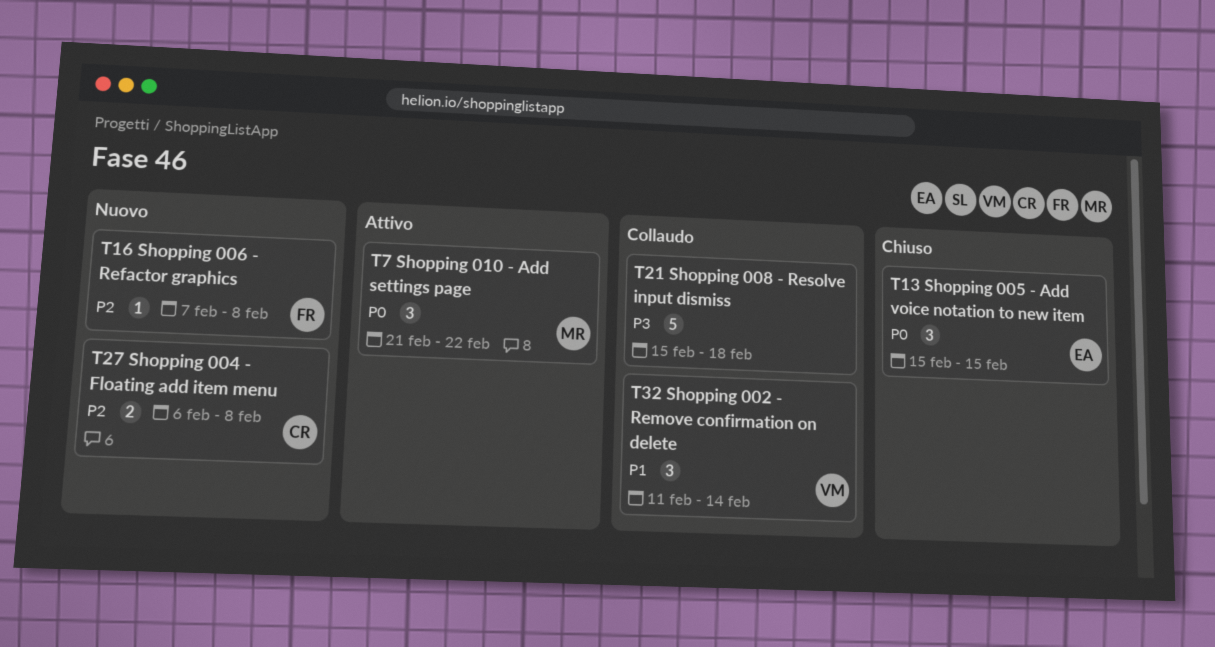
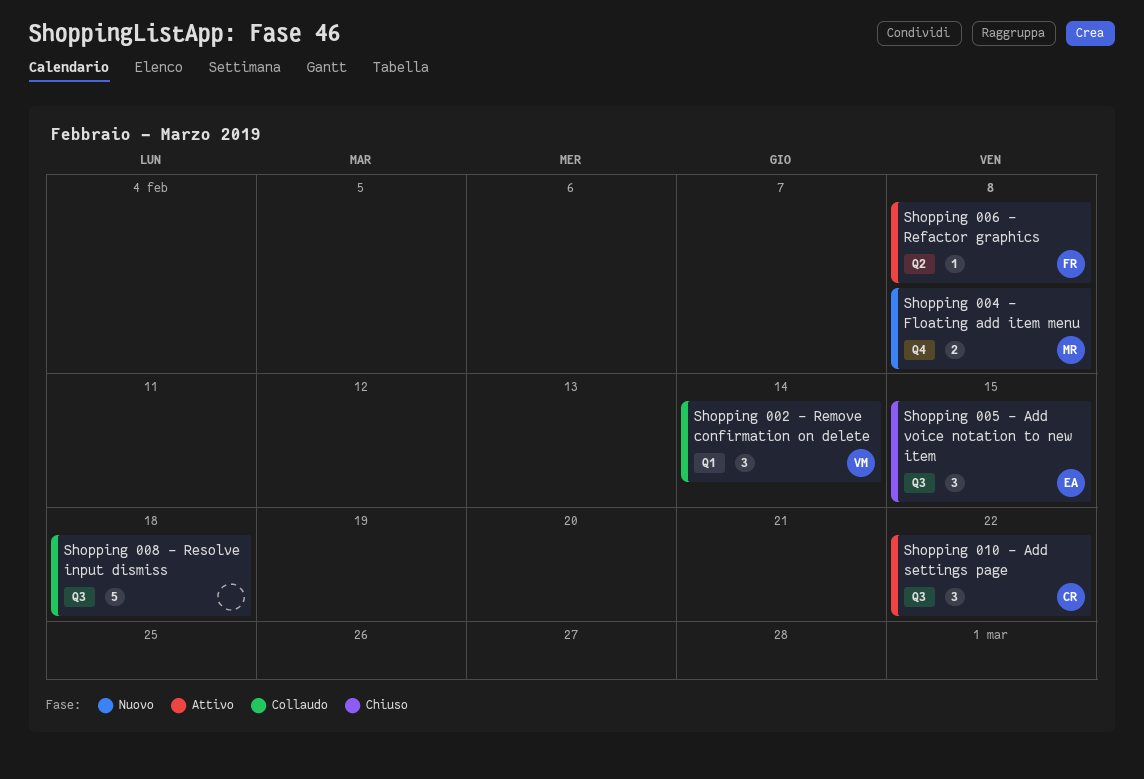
Shopping 004 - Floating add item menu, owner: CR -> MR
Shopping 006 - Refactor graphics, status: Nuovo -> Attivo
Shopping 010 - Add settings page, owner: MR -> CR

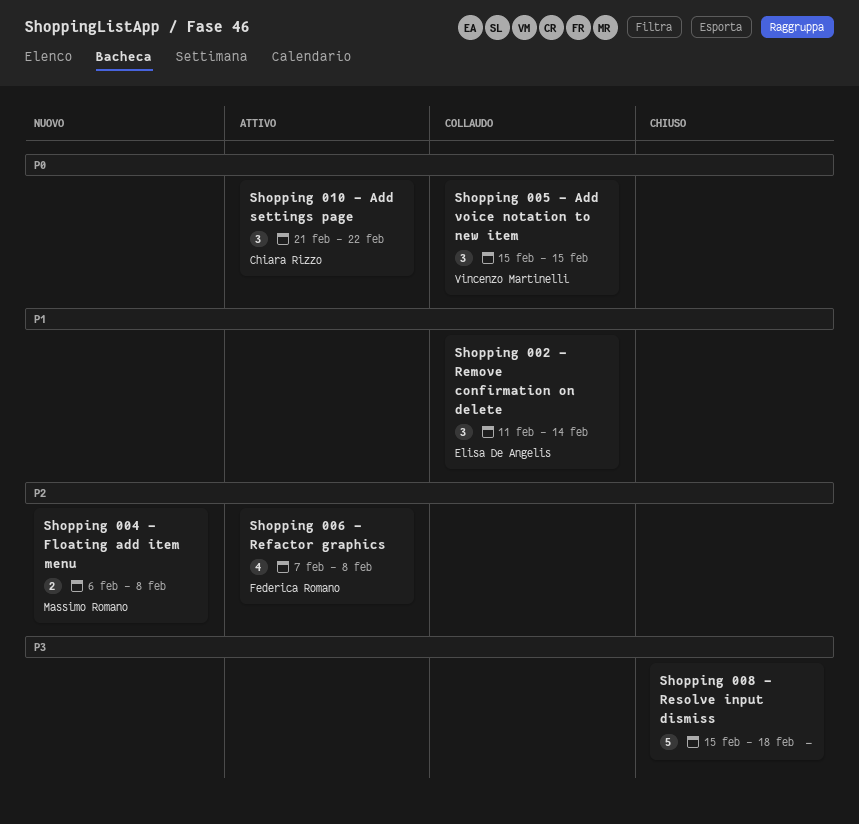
Shopping 002 - Remove confirmation on delete, owner: Vincenzo Martinelli -> Elisa De Angelis
Shopping 005 - Add voice notation to new item, status: Chiuso -> Collaudo
Shopping 005 - Add voice notation to new item, owner: Elisa De Angelis -> Vincenzo Martinelli
Shopping 006 - Refactor graphics, estimate: 1 -> 4
Shopping 008 - Resolve input dismiss, status: Collaudo -> Chiuso

